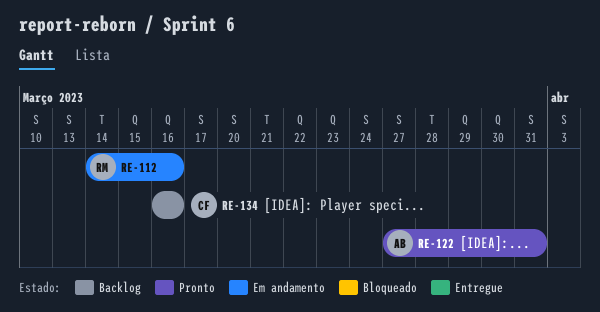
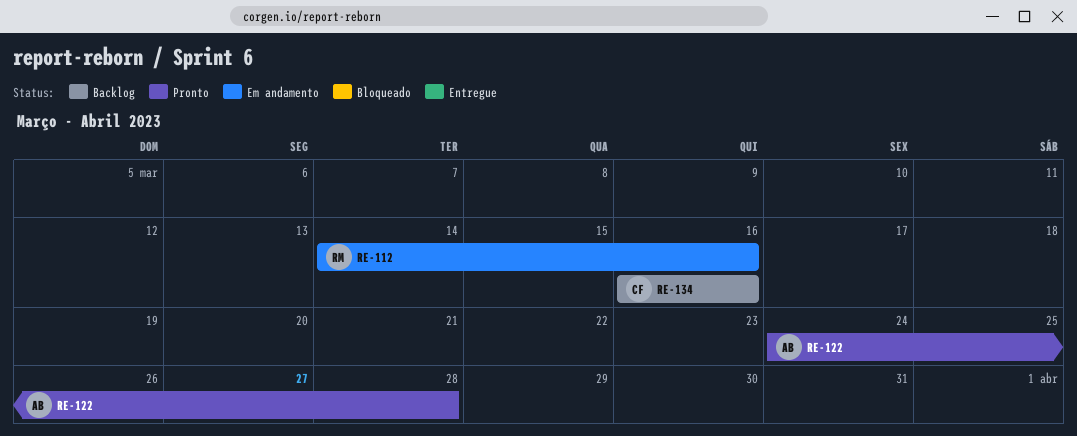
RE-122, start: Mar 27 -> Mar 24
RE-122, due: Mar 31 -> Mar 28

